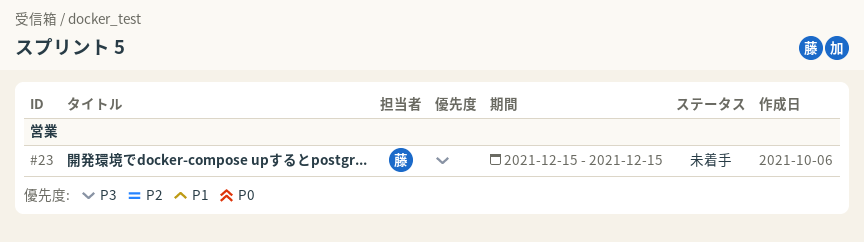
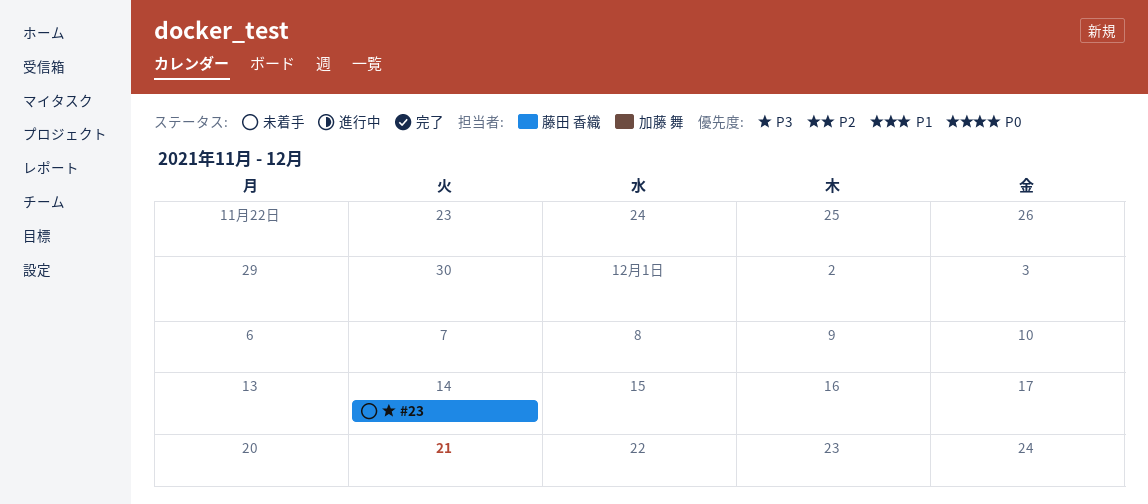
#23, start: Dec 15 -> Dec 14
#23, due: Dec 15 -> Dec 14

